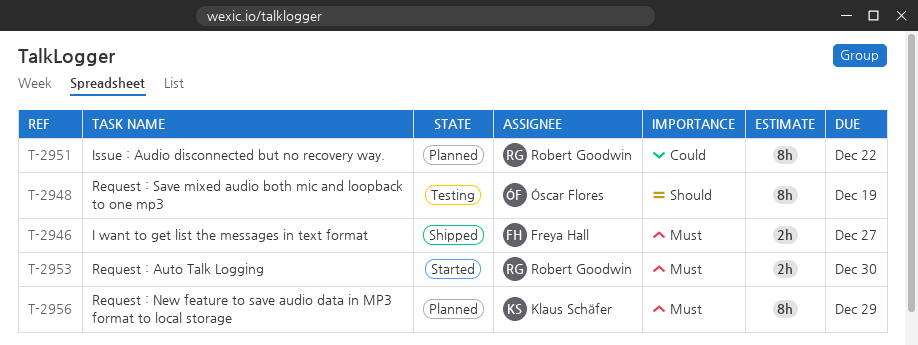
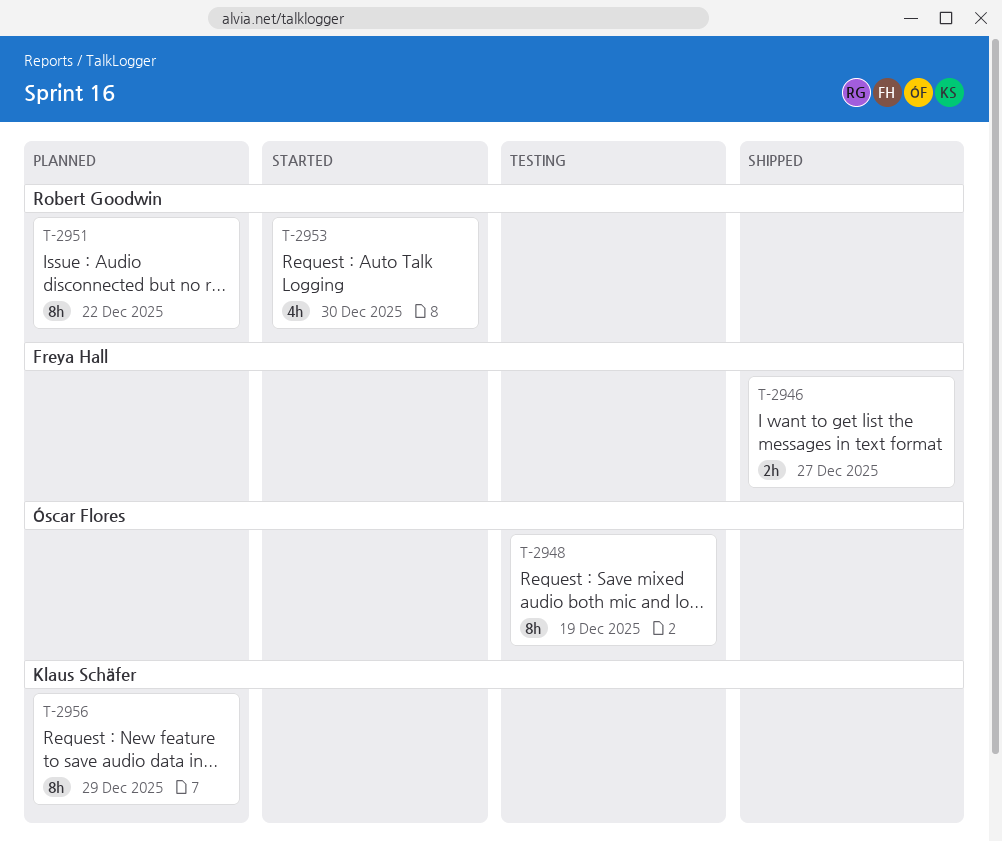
T-2953, estimate: 2h -> 4h

